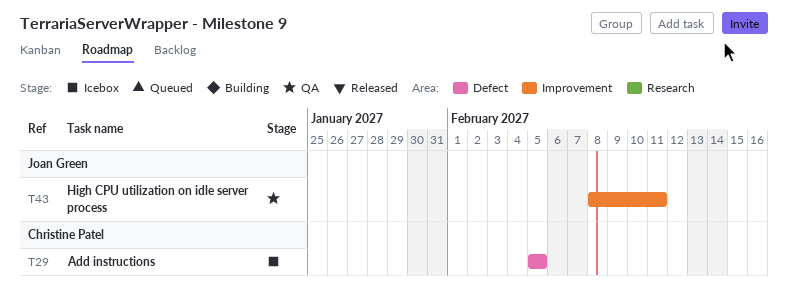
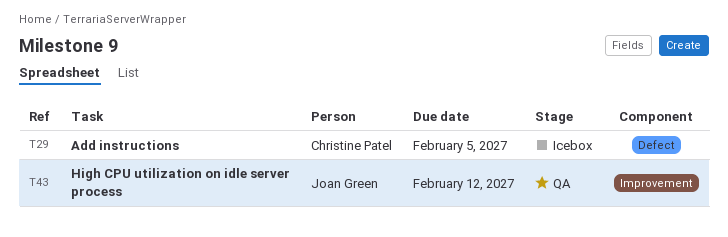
T43, due: Feb 11 -> Feb 12

